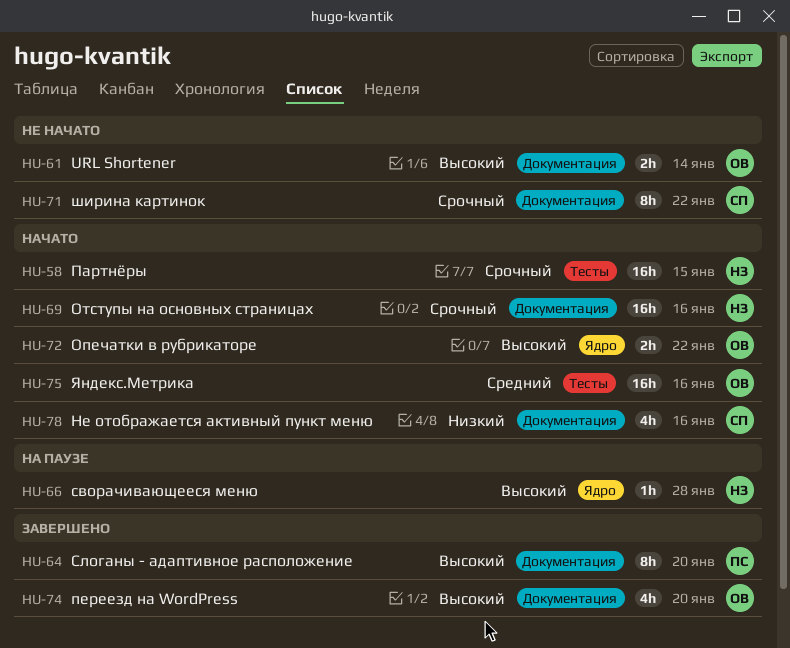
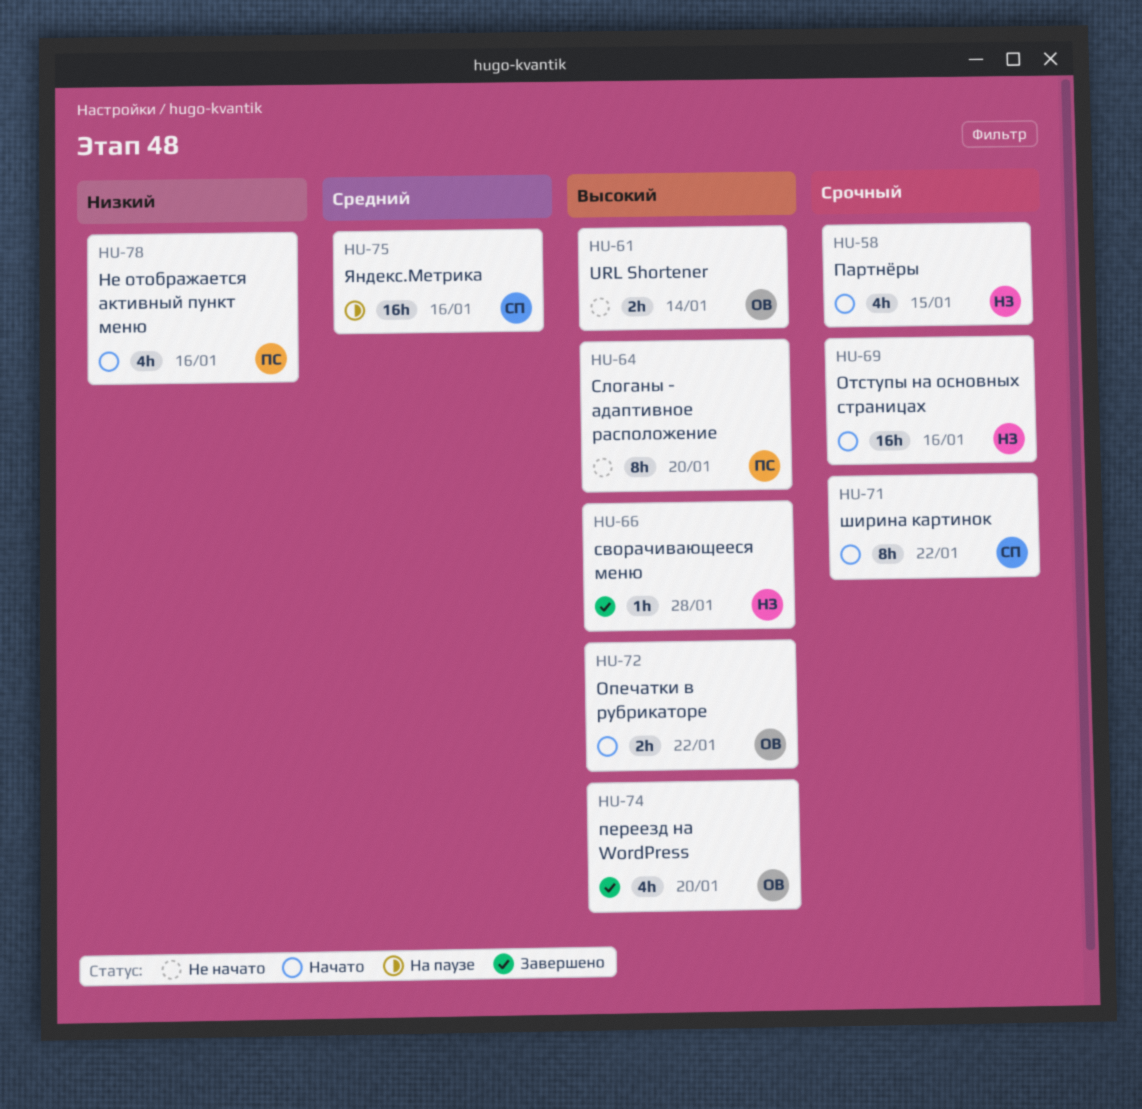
HU-58, estimate: 16h -> 4h
HU-64, status: Завершено -> Не начато
HU-66, status: На паузе -> Завершено
HU-71, status: Не начато -> Начато
HU-75, status: Начато -> На паузе
HU-75, owner: ОВ -> СП
HU-78, owner: СП -> ПС

